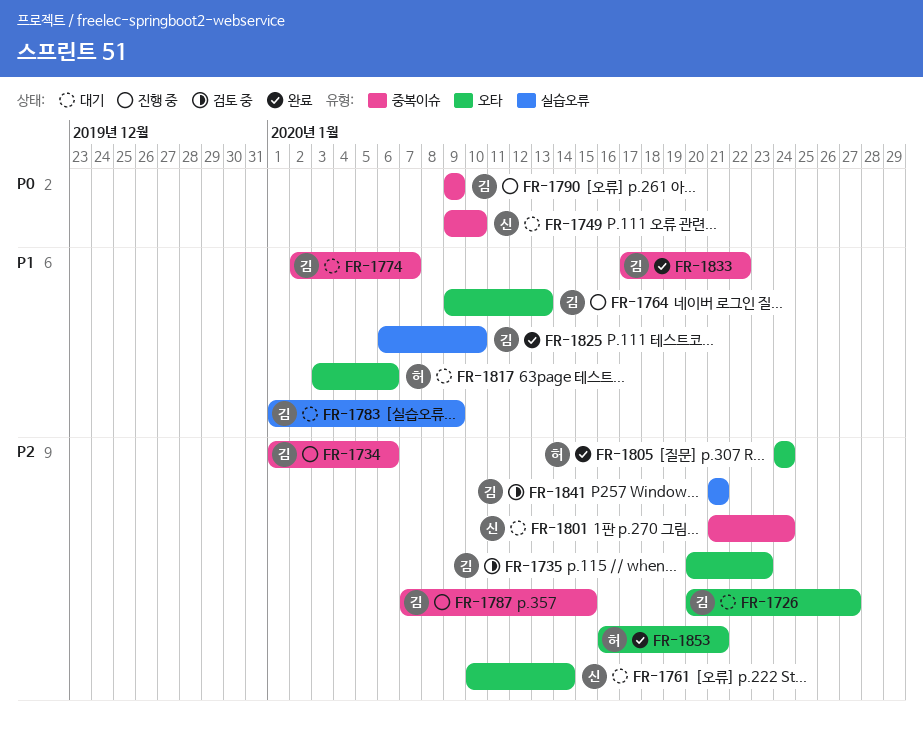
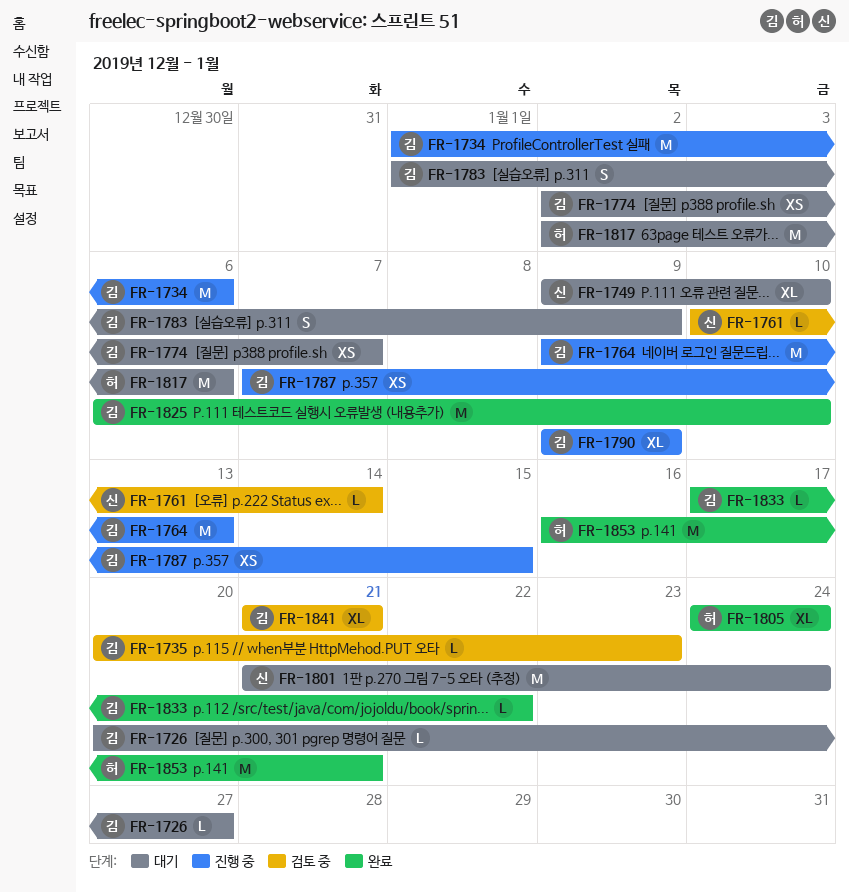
FR-1761, status: 대기 -> 검토 중
FR-1817, start: Jan 3 -> Jan 2

